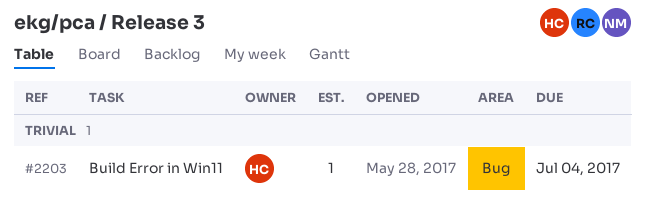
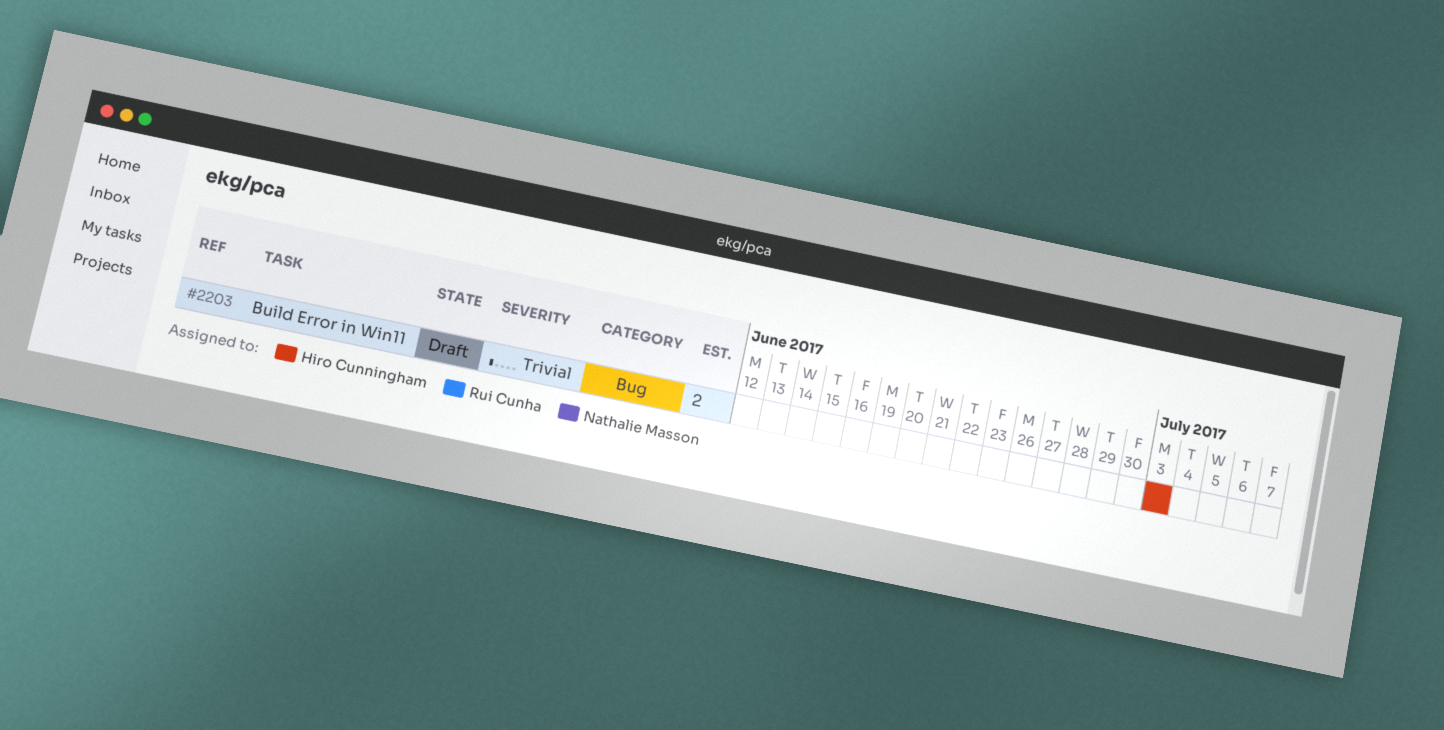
#2203, estimate: 1 -> 2
#2203, due: Jul 4 -> Jul 3

